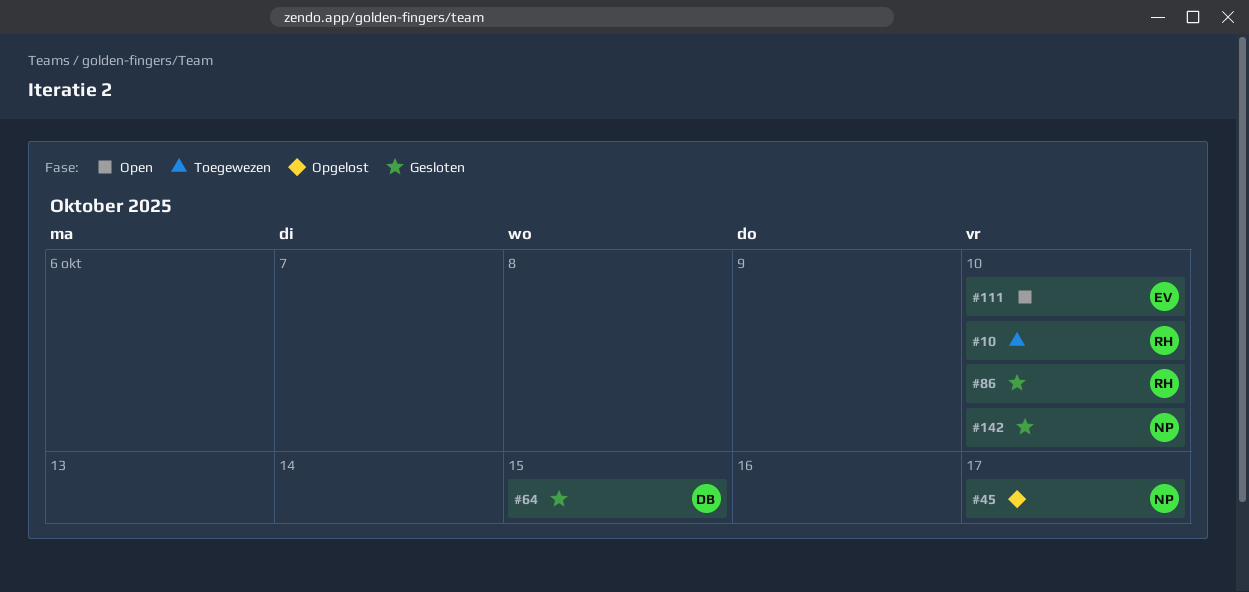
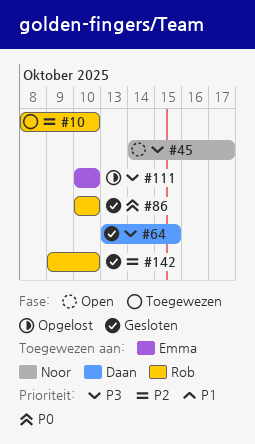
#45, status: Opgelost -> Open
#111, status: Open -> Opgelost
#142, owner: Noor -> Rob

